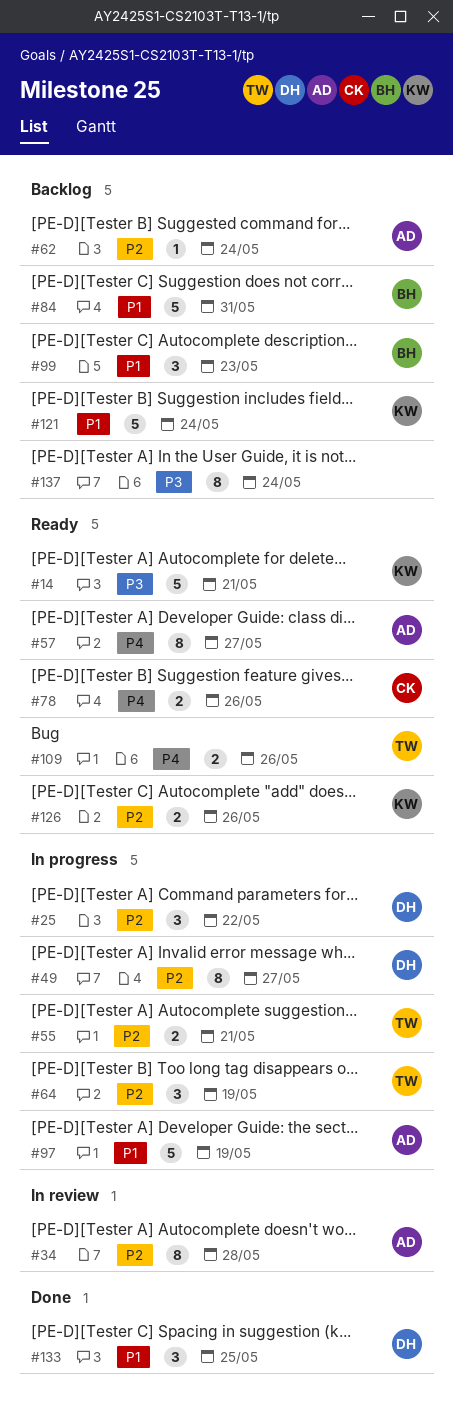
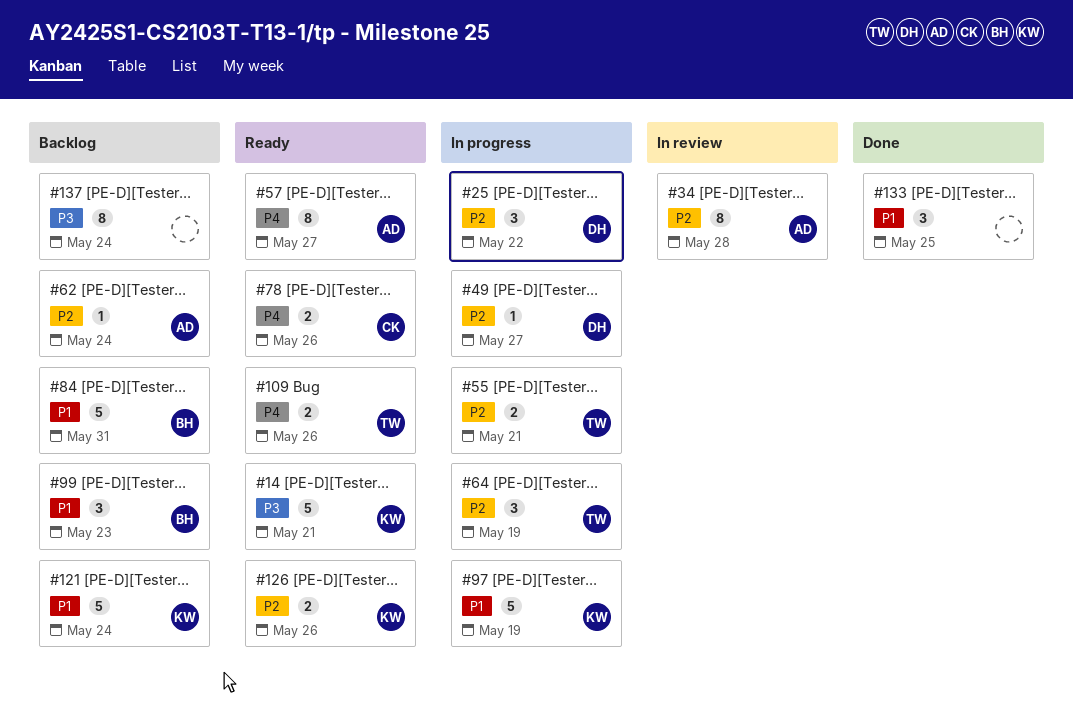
#49, estimate: 8 -> 1
#97, owner: AD -> KW
#133, owner: DH -> none

